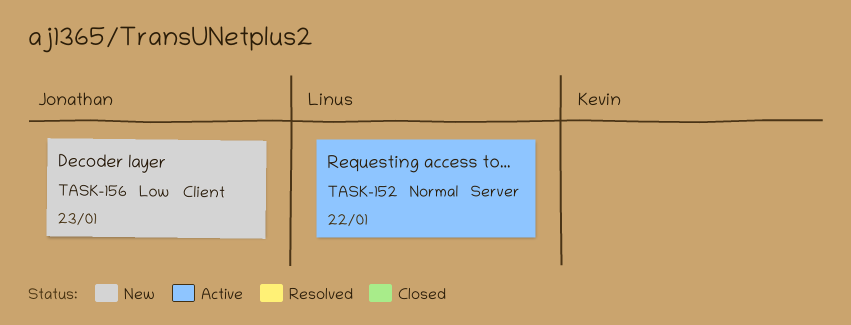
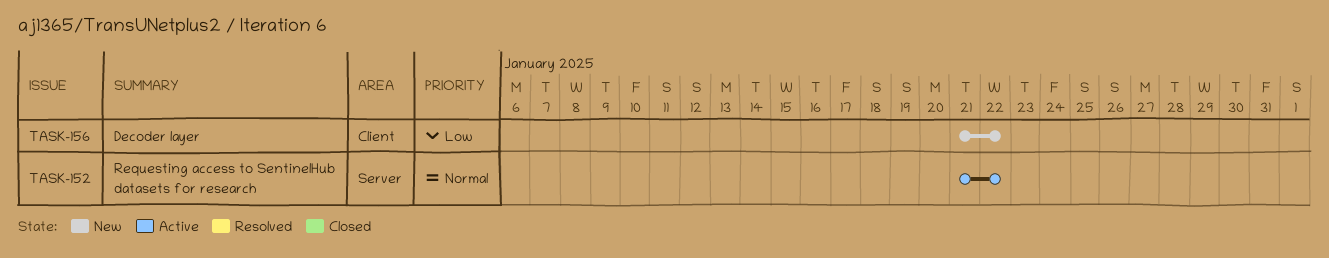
TASK-156, due: Jan 23 -> Jan 22

